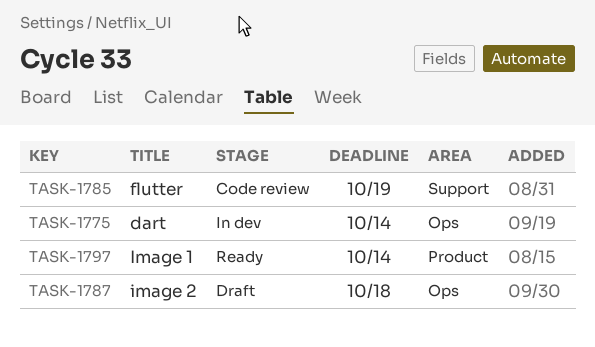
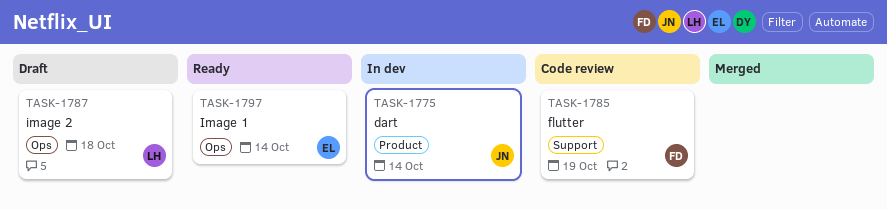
TASK-1775, label: Ops -> Product
TASK-1797, label: Product -> Ops

